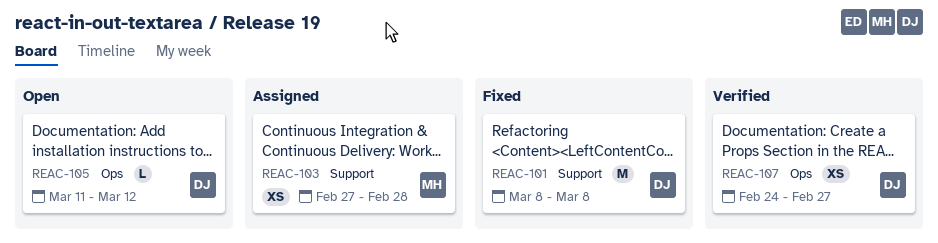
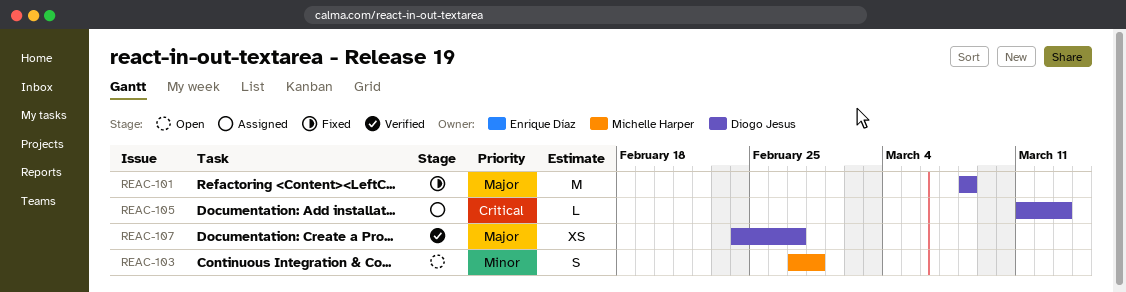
REAC-103, status: Assigned -> Open
REAC-103, estimate: XS -> S
REAC-105, status: Open -> Assigned
REAC-105, due: Mar 12 -> Mar 13

